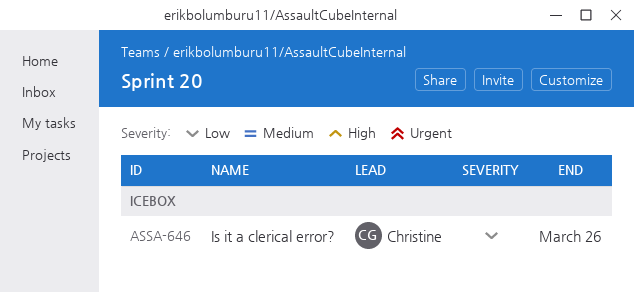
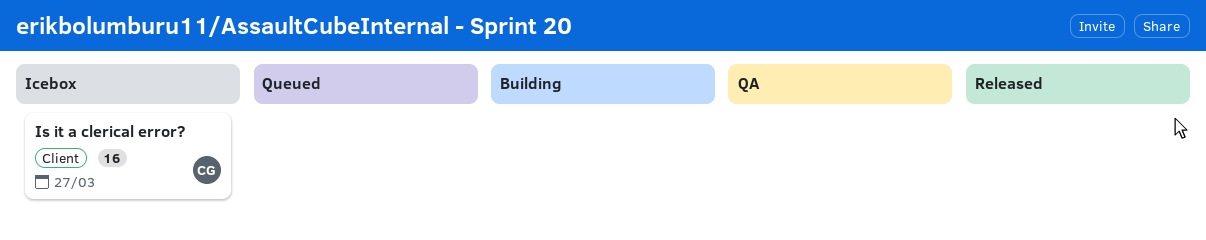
Is it a clerical error?, due: Mar 26 -> Mar 27

